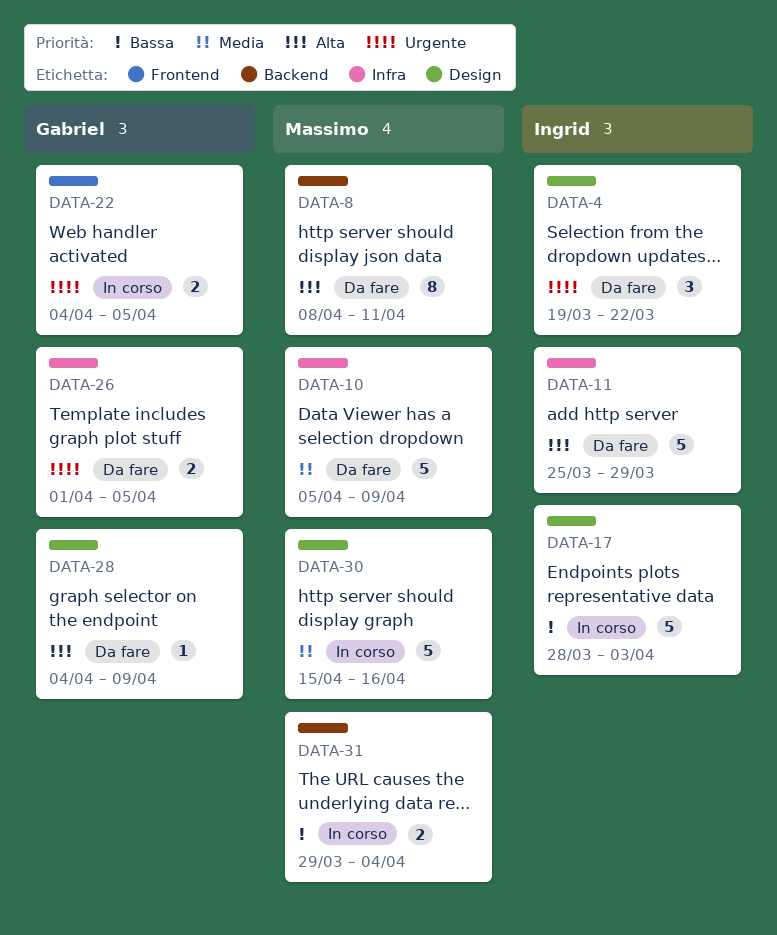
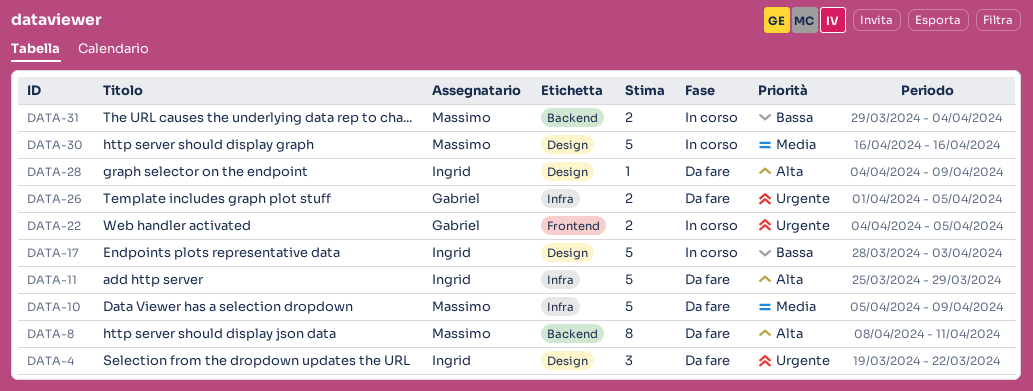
DATA-28, owner: Gabriel -> Ingrid
DATA-30, start: Apr 15 -> Apr 16

